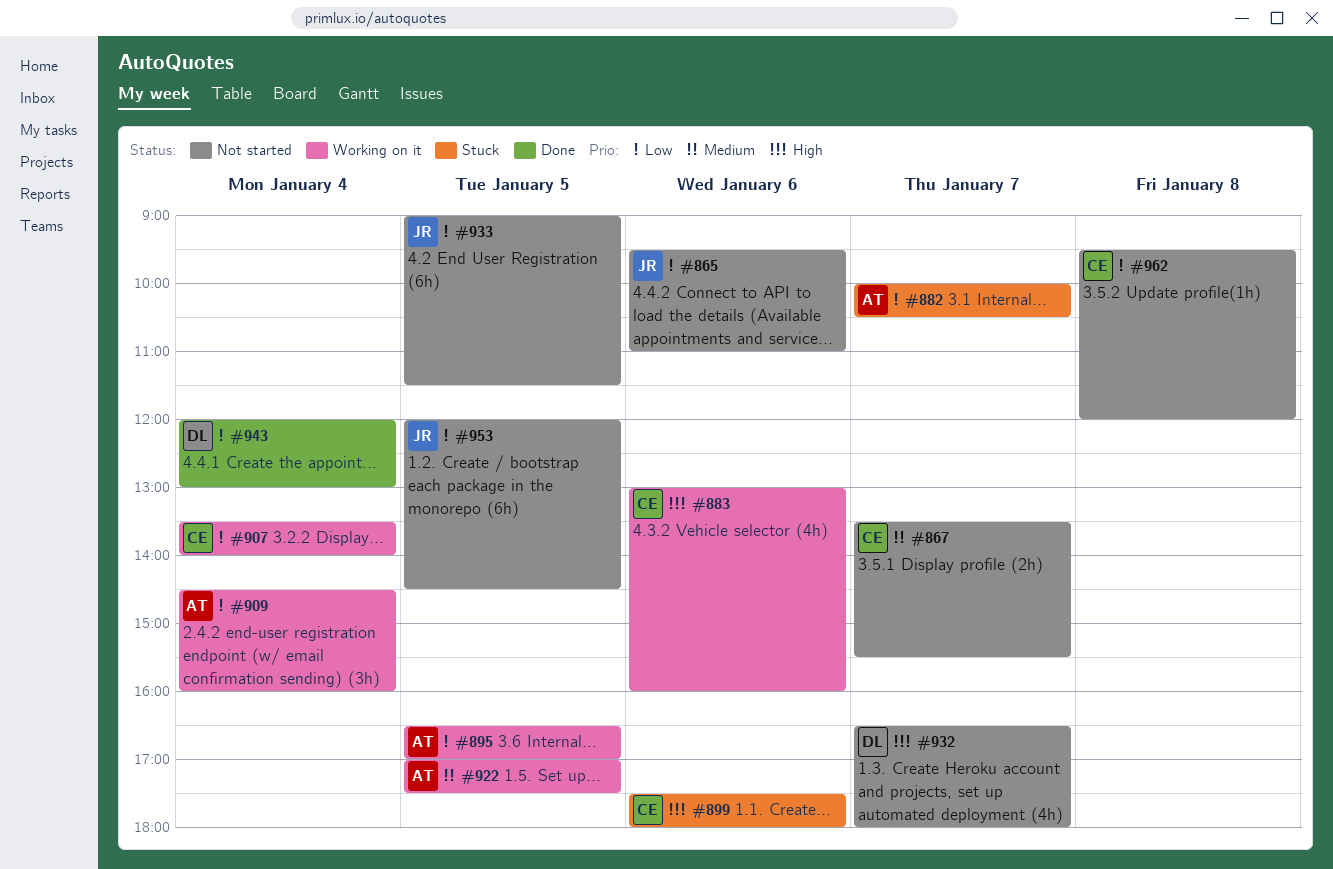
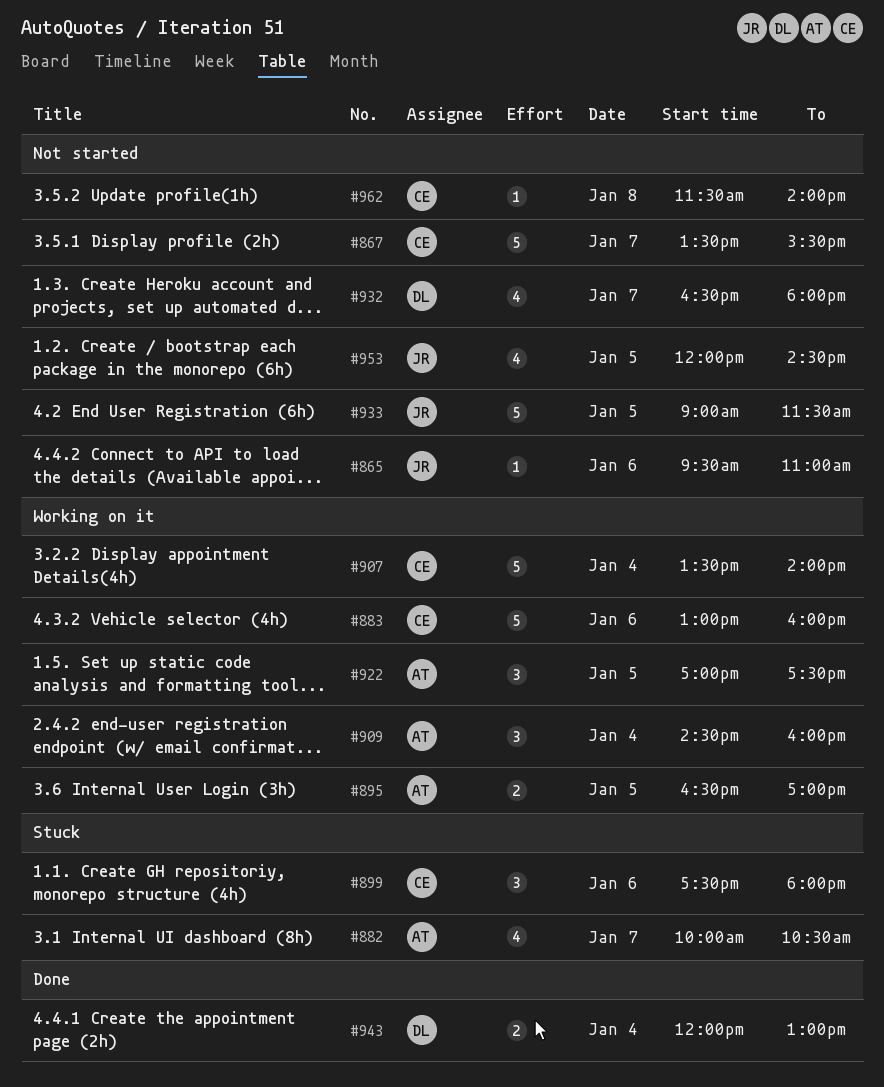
#962, begins: 09:30 -> 11:30
#962, ends: 12:00 -> 14:00

